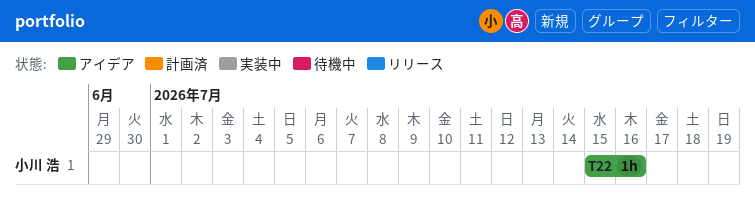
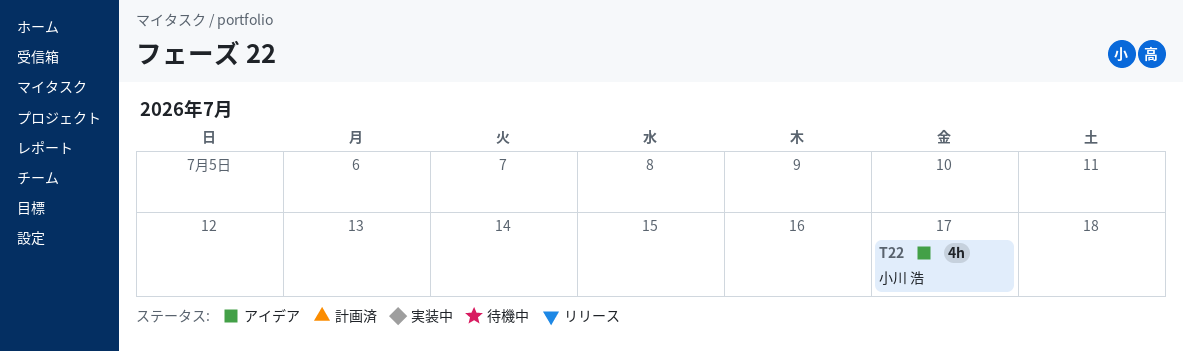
T22, estimate: 1h -> 4h
T22, due: Jul 16 -> Jul 17

